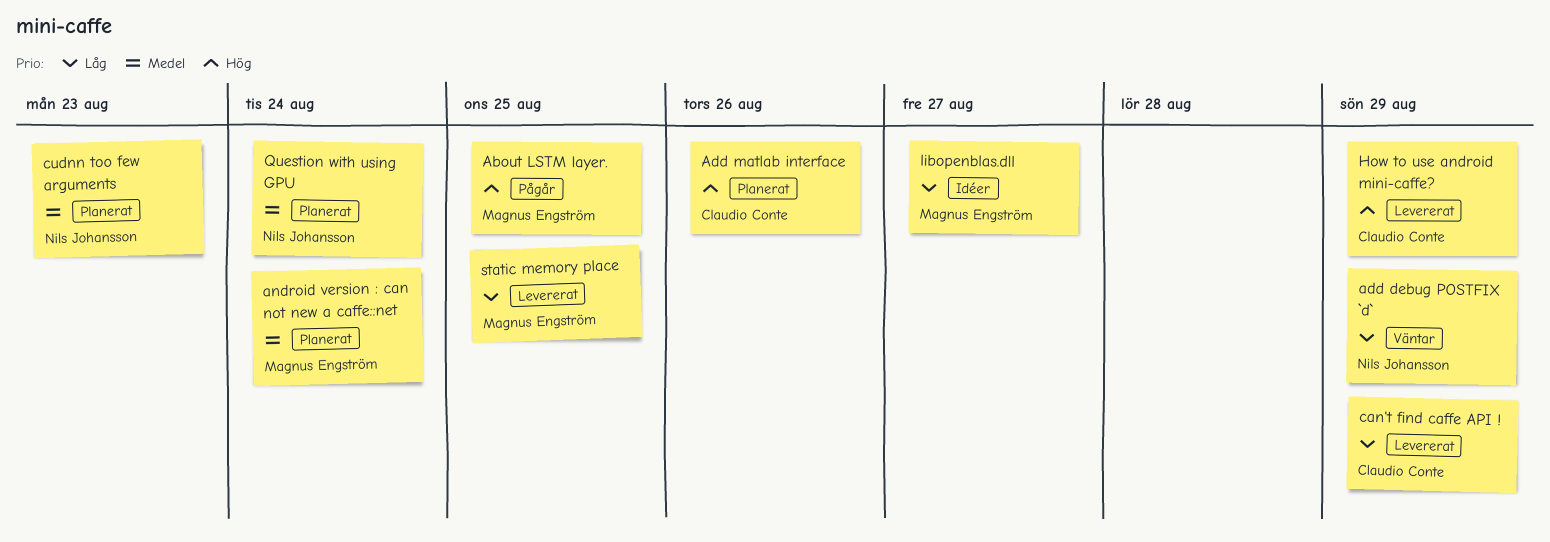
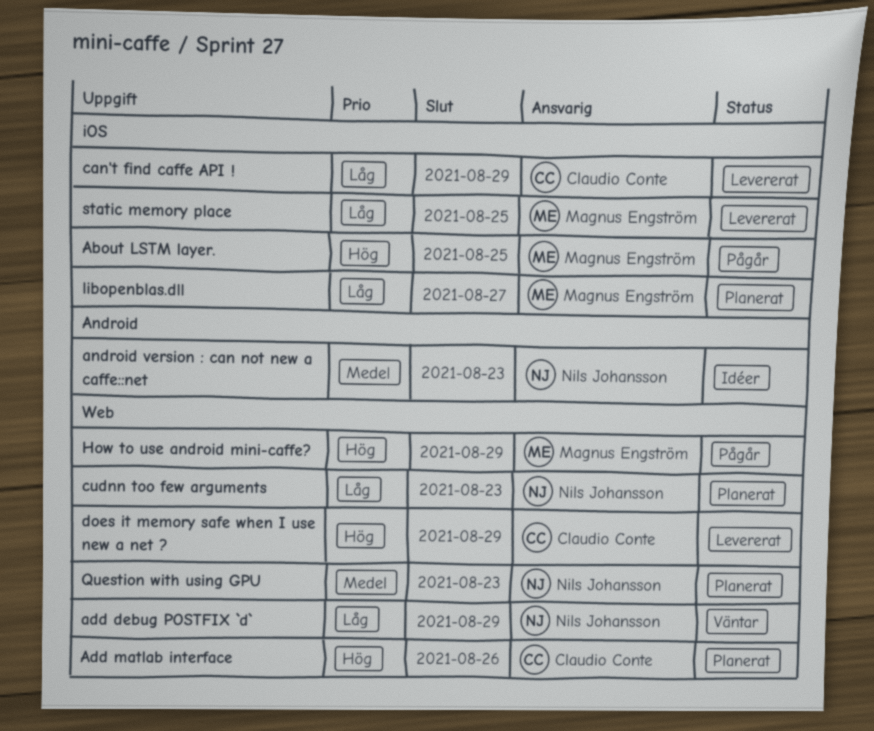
android version : can not new a caffe::net, status: Planerat -> Idéer
android version : can not new a caffe::net, owner: Magnus Engström -> Nils Johansson
android version : can not new a caffe::net, due: Aug 24 -> Aug 23
cudnn too few arguments, priority: Medel -> Låg
does it memory safe when I use new a net ?: none -> present
How to use android mini-caffe?, status: Levererat -> Pågår
How to use android mini-caffe?, owner: Claudio Conte -> Magnus Engström
libopenblas.dll, status: Idéer -> Planerat
Question with using GPU, due: Aug 24 -> Aug 23

